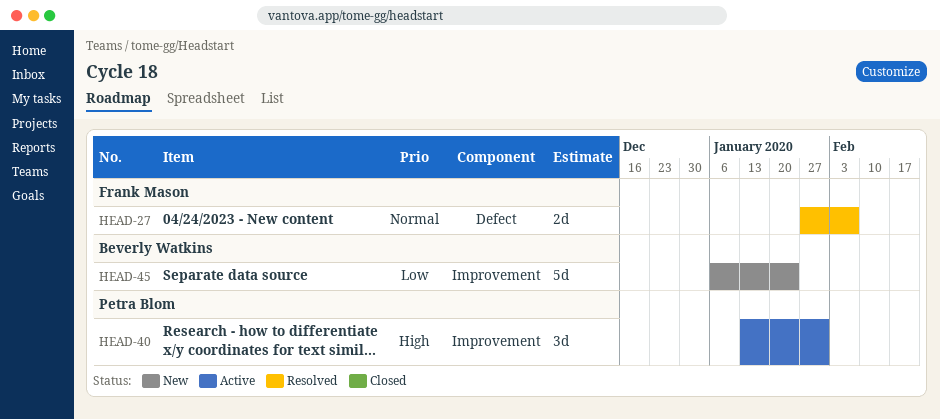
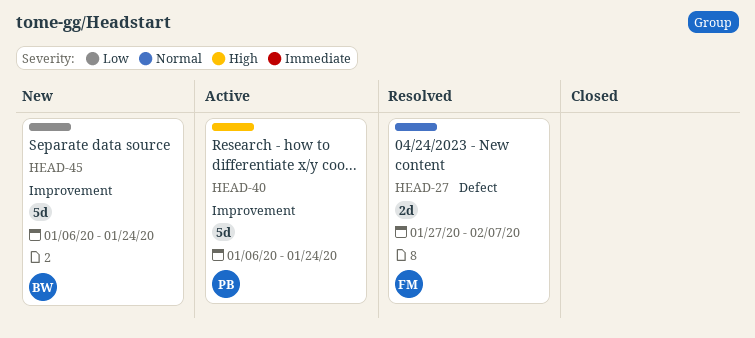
HEAD-40, estimate: 3d -> 5d
HEAD-40, start: Jan 13 -> Jan 6
HEAD-40, due: Jan 31 -> Jan 24

